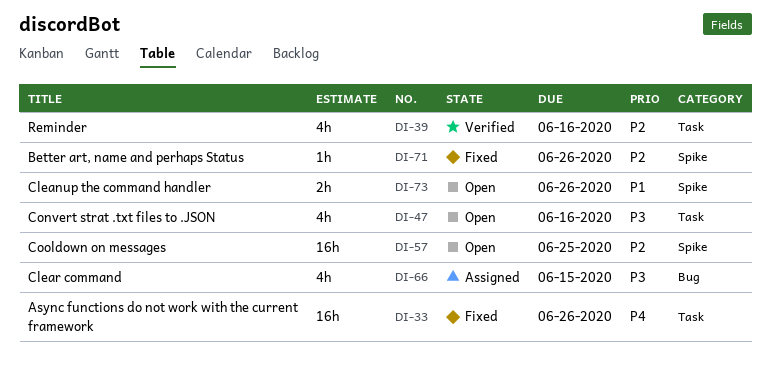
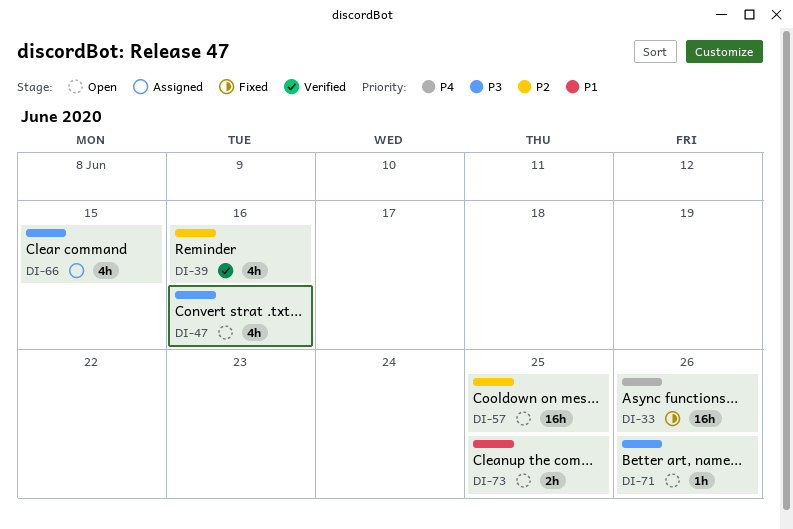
DI-71, status: Fixed -> Open
DI-71, priority: P2 -> P3
DI-73, due: Jun 26 -> Jun 25

